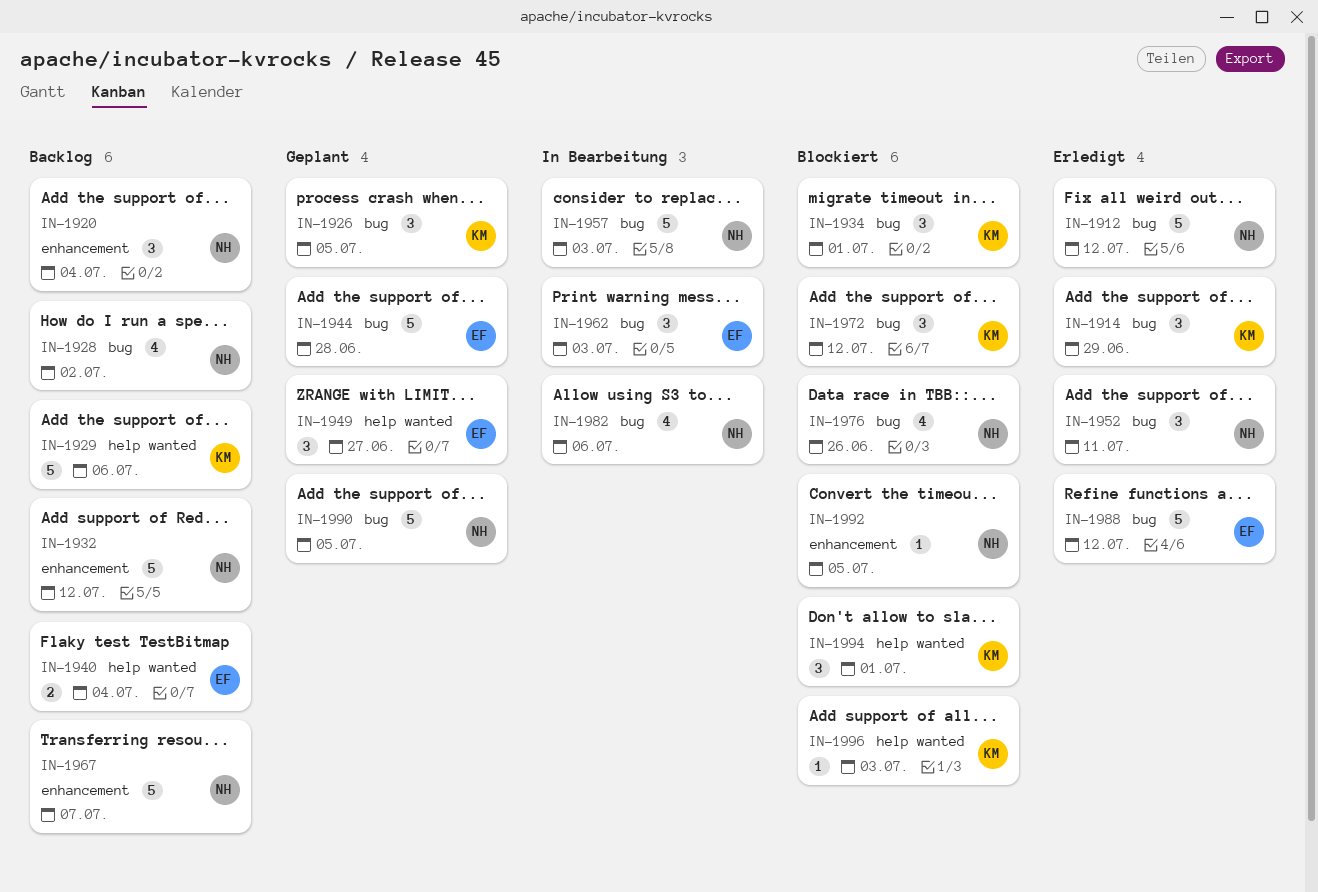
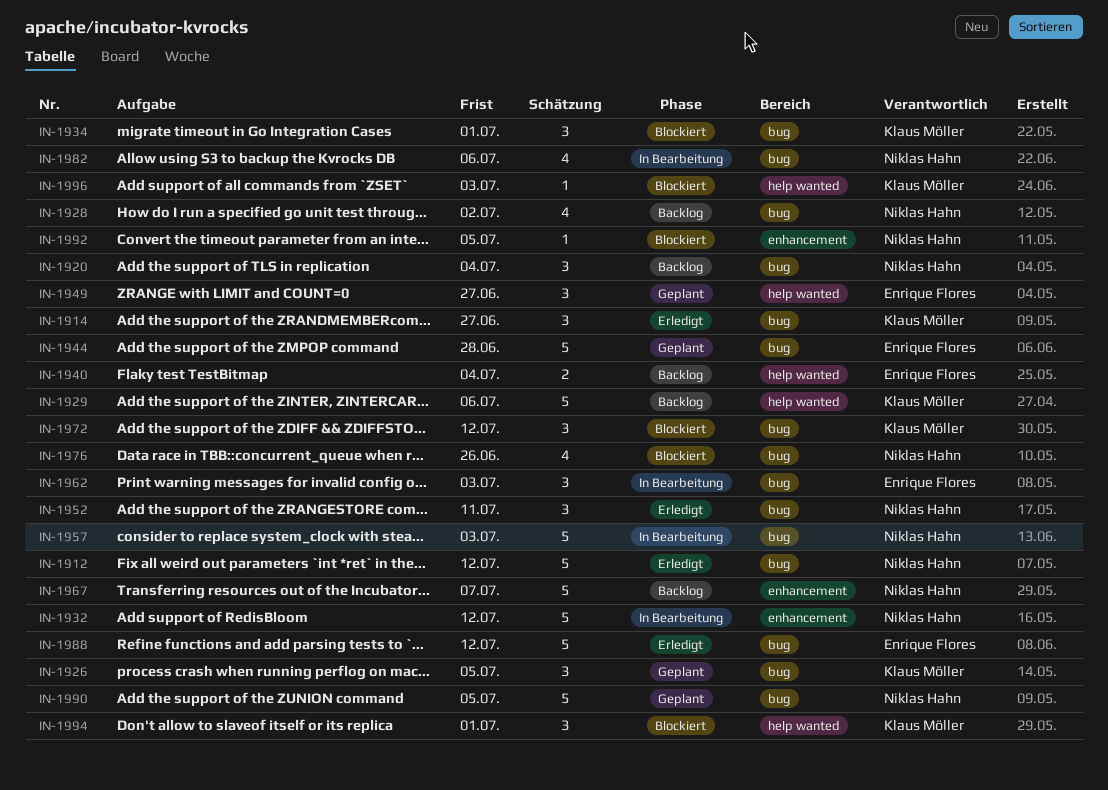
IN-1914, due: Jun 29 -> Jun 27
IN-1920, label: enhancement -> bug
IN-1932, status: Backlog -> In Bearbeitung

